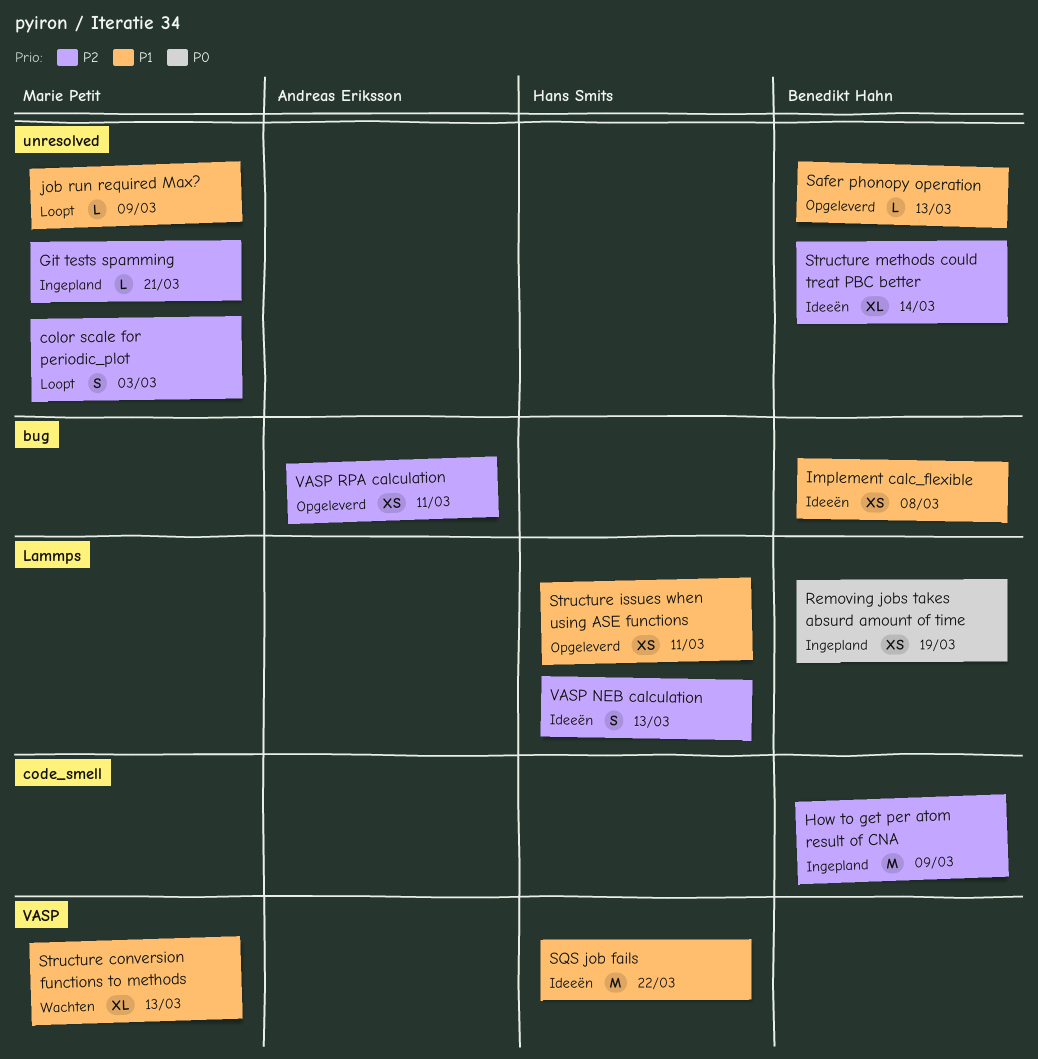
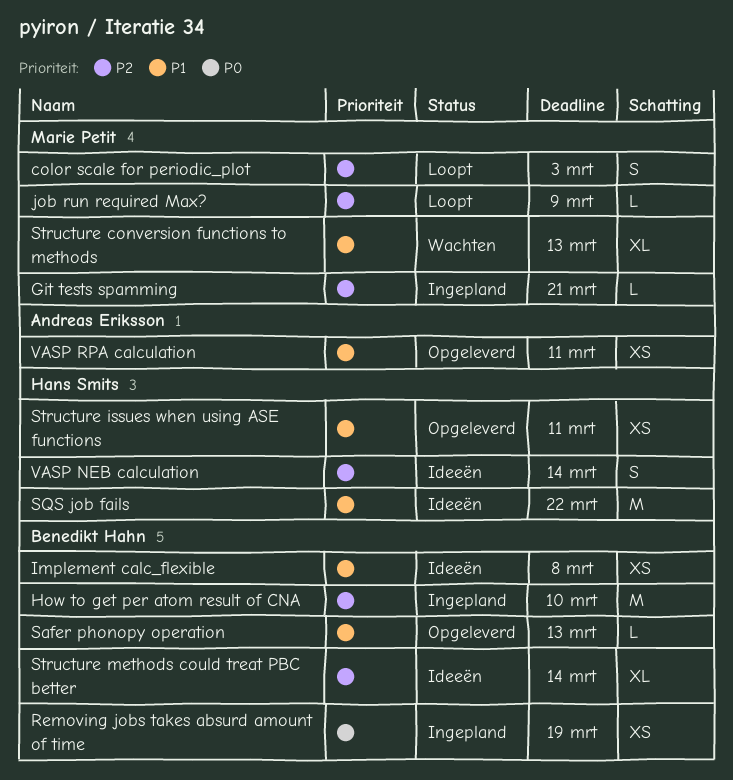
How to get per atom result of CNA, due: Mar 9 -> Mar 10
job run required Max?, priority: P1 -> P2
VASP NEB calculation, due: Mar 13 -> Mar 14
VASP RPA calculation, priority: P2 -> P1

